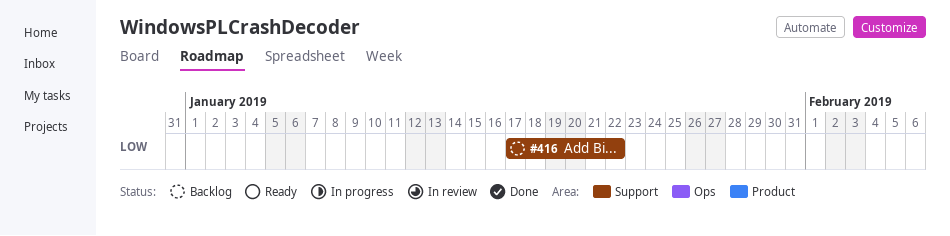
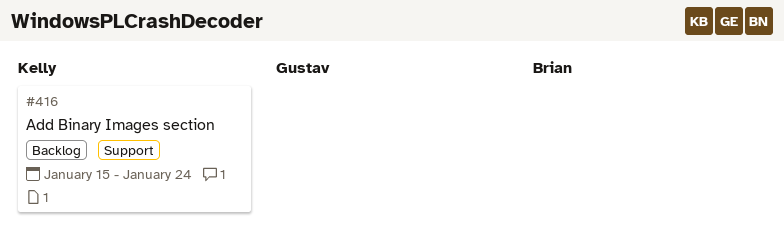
#416, start: Jan 17 -> Jan 15
#416, due: Jan 22 -> Jan 24

